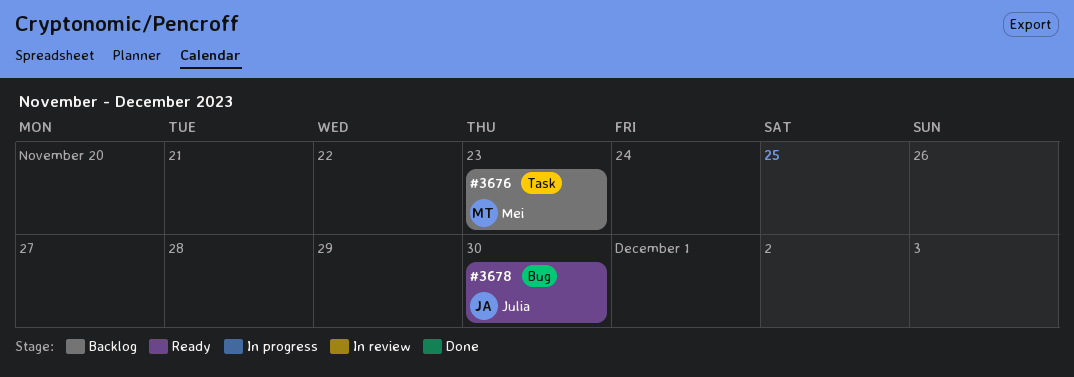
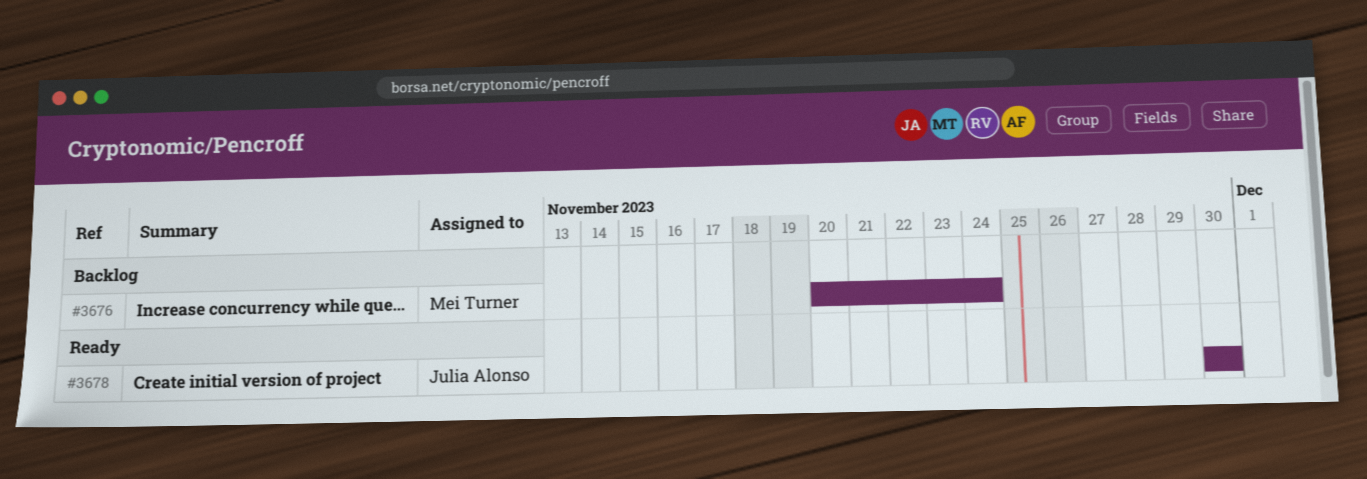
#3676, due: Nov 23 -> Nov 24

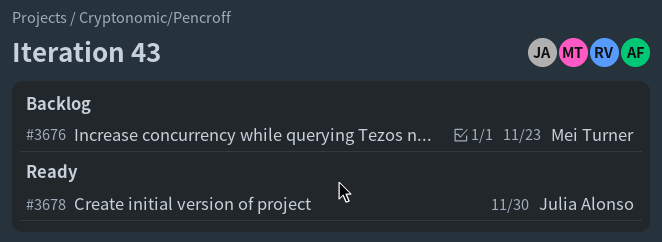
#3676, due: Nov 24 -> Nov 23

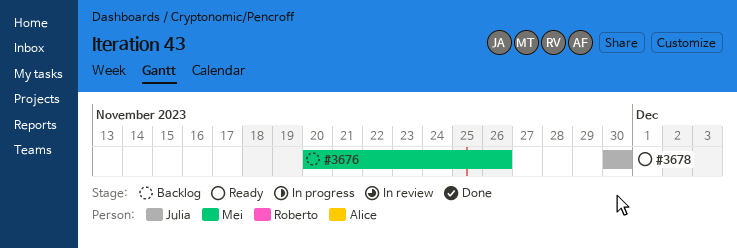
#3676, due: Nov 23 -> Nov 26

